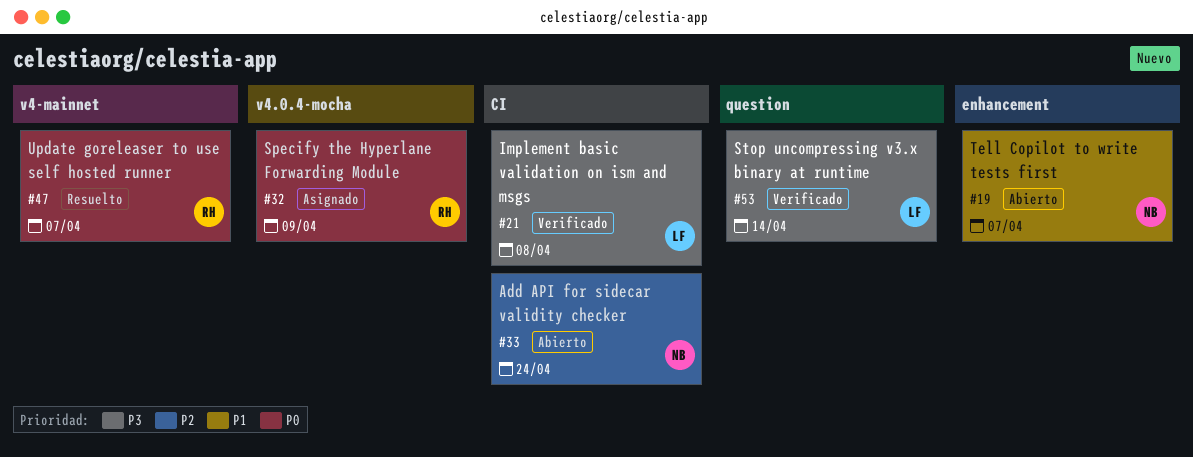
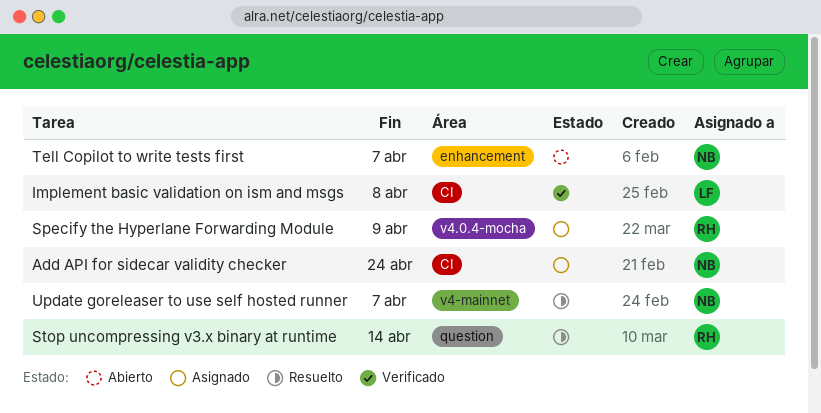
Add API for sidecar validity checker, status: Abierto -> Asignado
Stop uncompressing v3.x binary at runtime, status: Verificado -> Resuelto
Stop uncompressing v3.x binary at runtime, owner: LF -> RH
Update goreleaser to use self hosted runner, owner: RH -> NB

